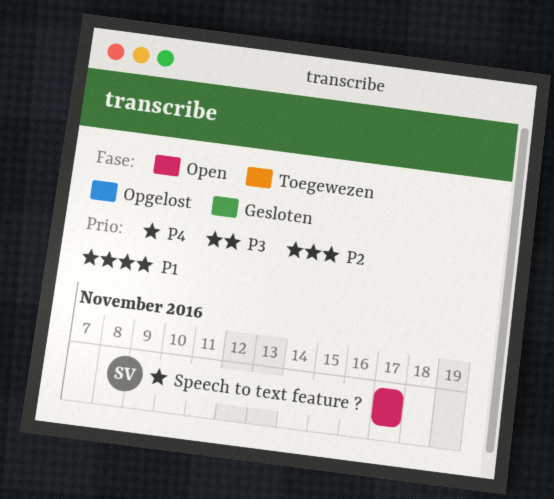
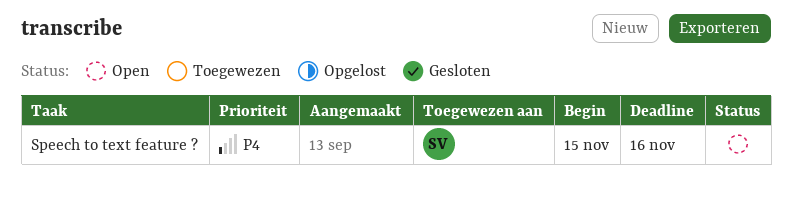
Speech to text feature ?, start: Nov 17 -> Nov 15
Speech to text feature ?, due: Nov 17 -> Nov 16

